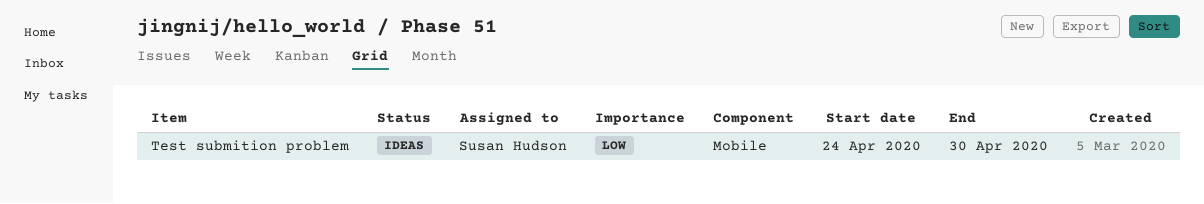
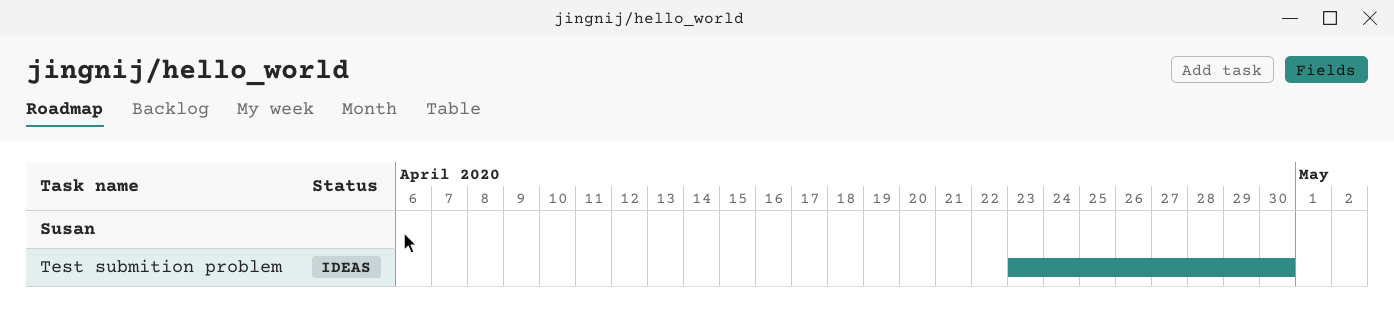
Test submition problem, start: Apr 24 -> Apr 23

